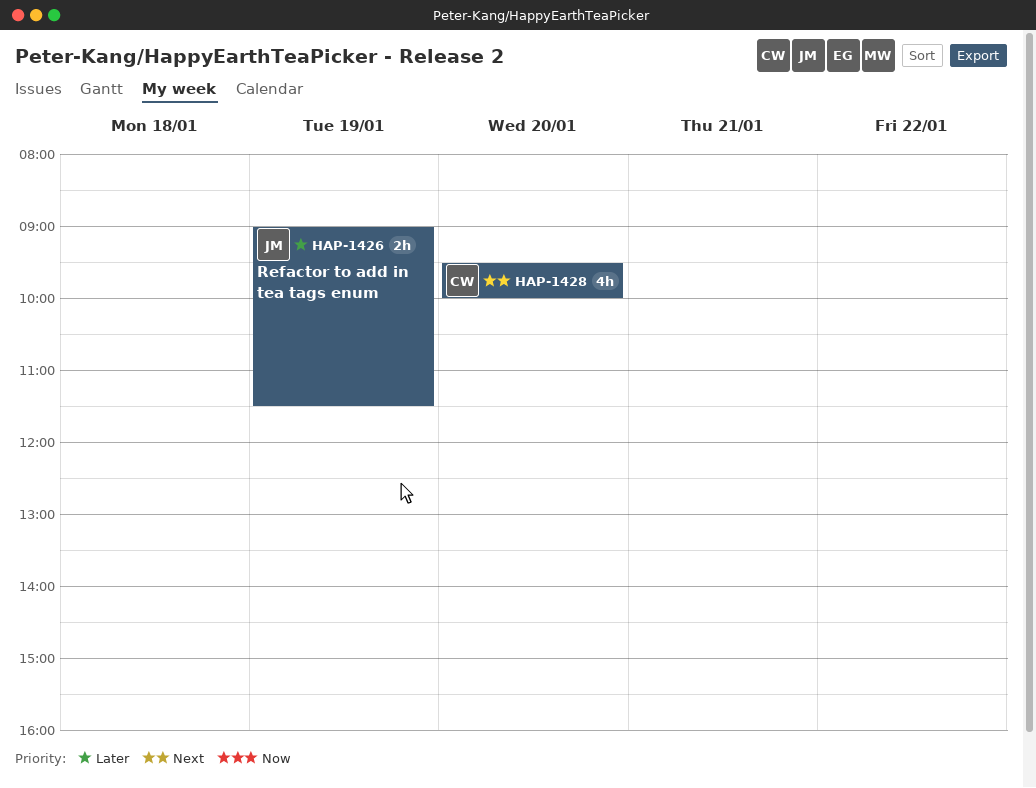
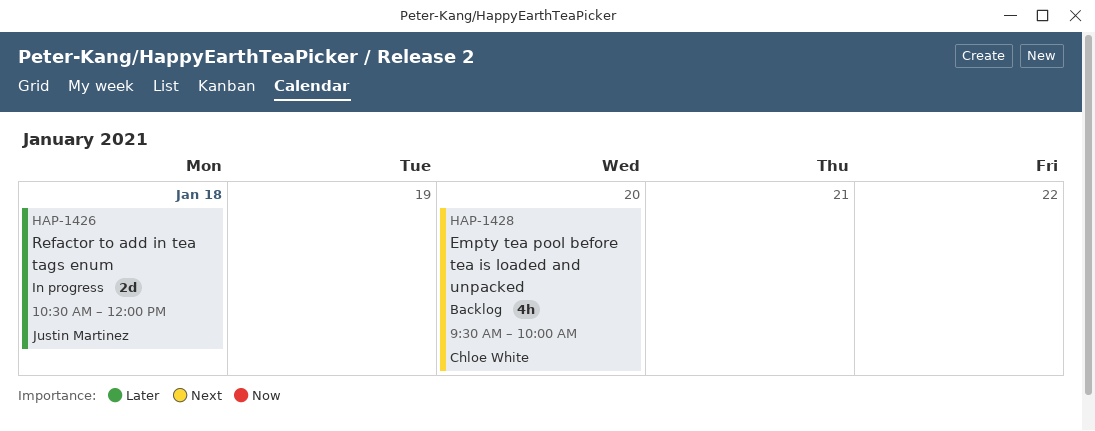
HAP-1426, estimate: 2h -> 2d
HAP-1426, day: Jan 19 -> Jan 18
HAP-1426, begins: 09:00 -> 10:30
HAP-1426, ends: 11:30 -> 12:00

